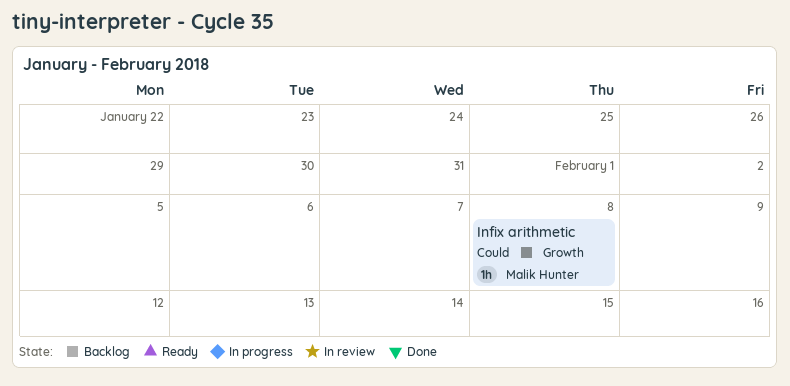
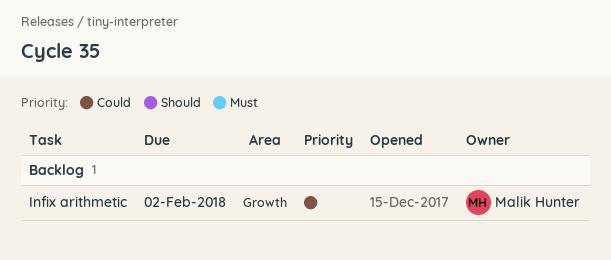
Infix arithmetic, due: Feb 8 -> Feb 2

